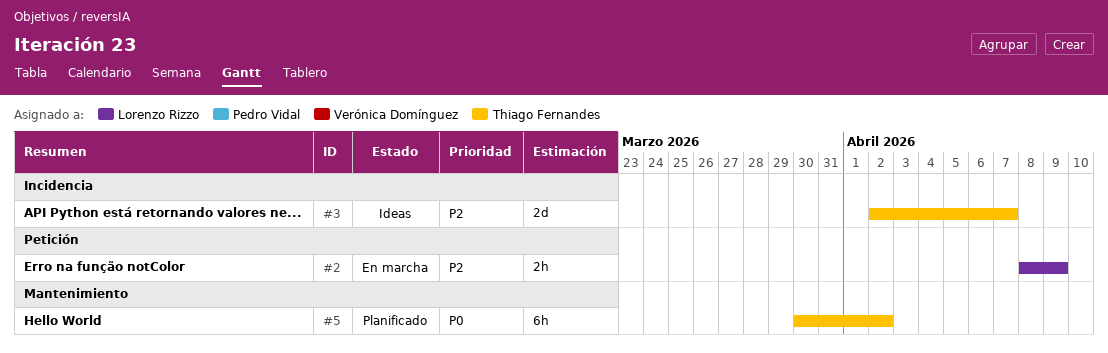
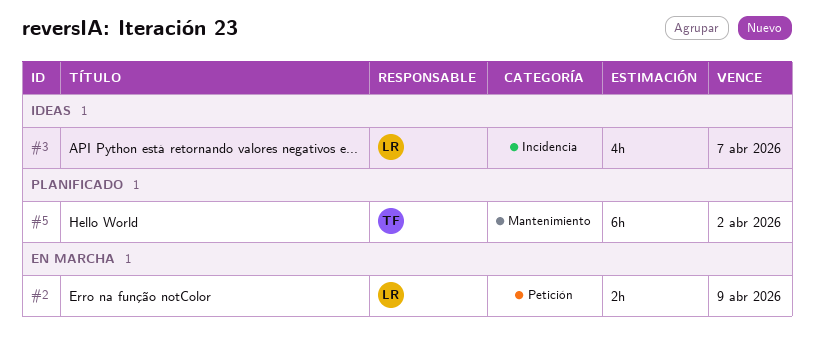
#3, owner: Thiago Fernandes -> Lorenzo Rizzo
#3, estimate: 2d -> 4h

